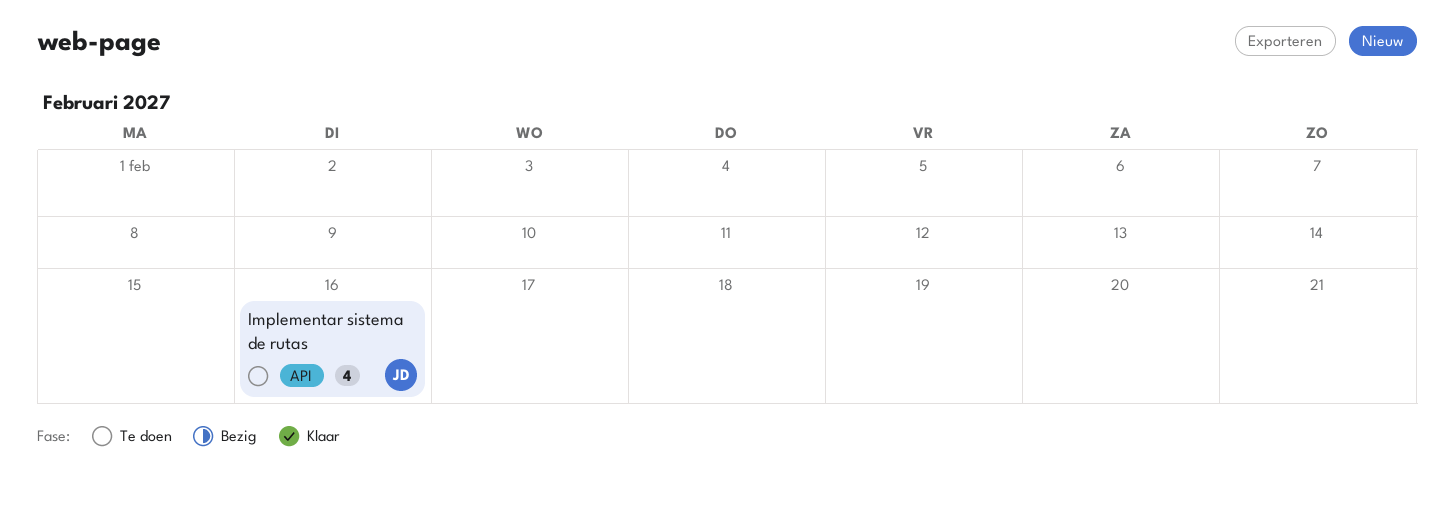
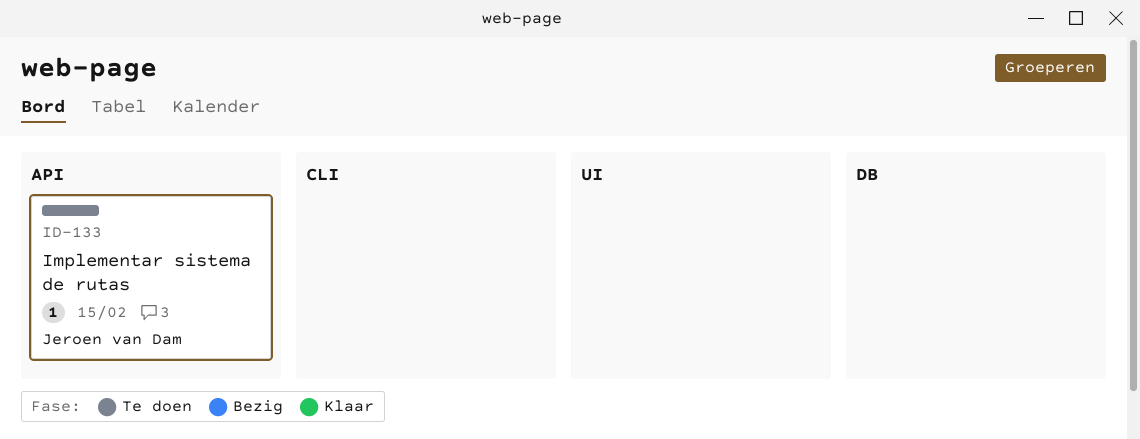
Implementar sistema de rutas, estimate: 4 -> 1
Implementar sistema de rutas, due: Feb 16 -> Feb 15

